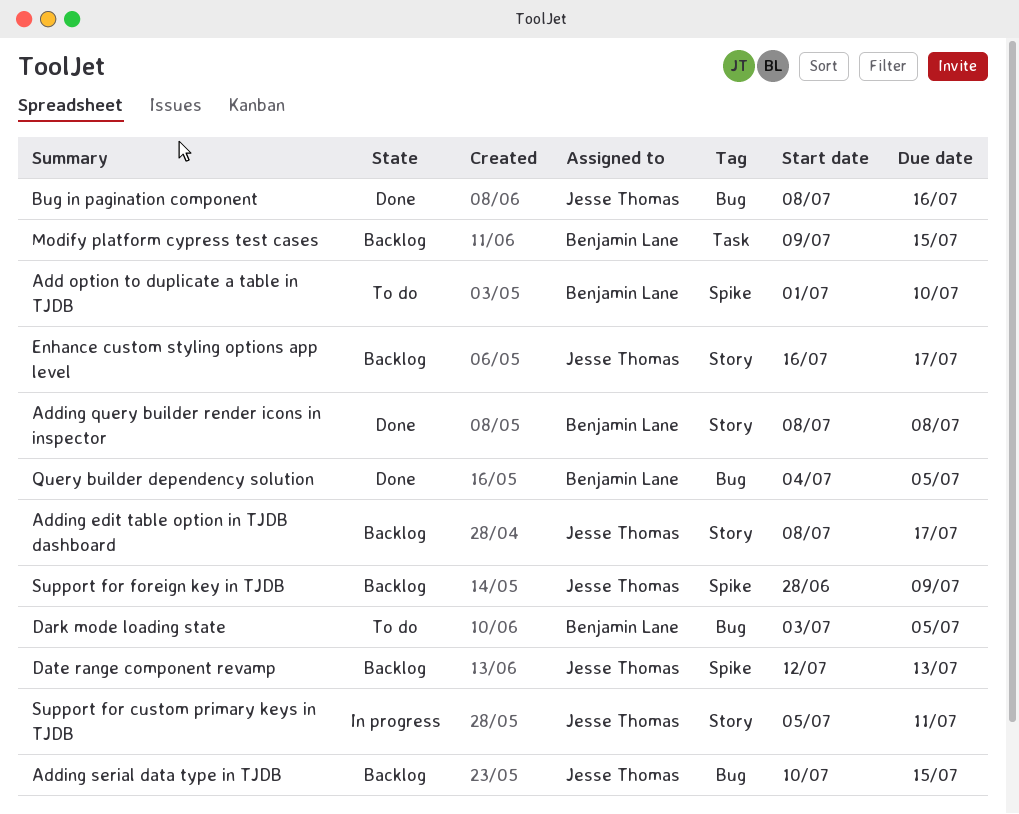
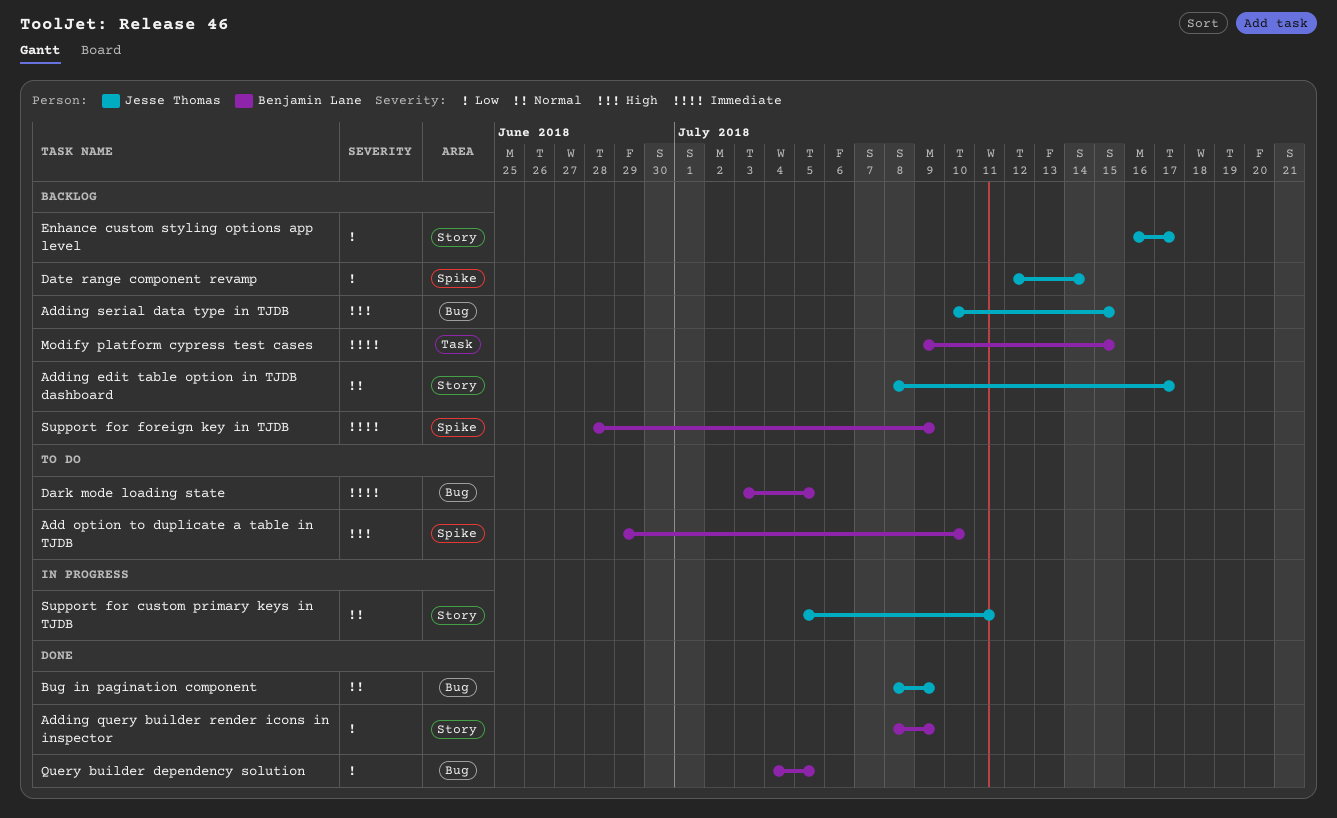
Add option to duplicate a table in TJDB, start: Jul 1 -> Jun 29
Adding query builder render icons in inspector, due: Jul 8 -> Jul 9
Bug in pagination component, due: Jul 16 -> Jul 9
Date range component revamp, due: Jul 13 -> Jul 14
Support for foreign key in TJDB, owner: Jesse Thomas -> Benjamin Lane

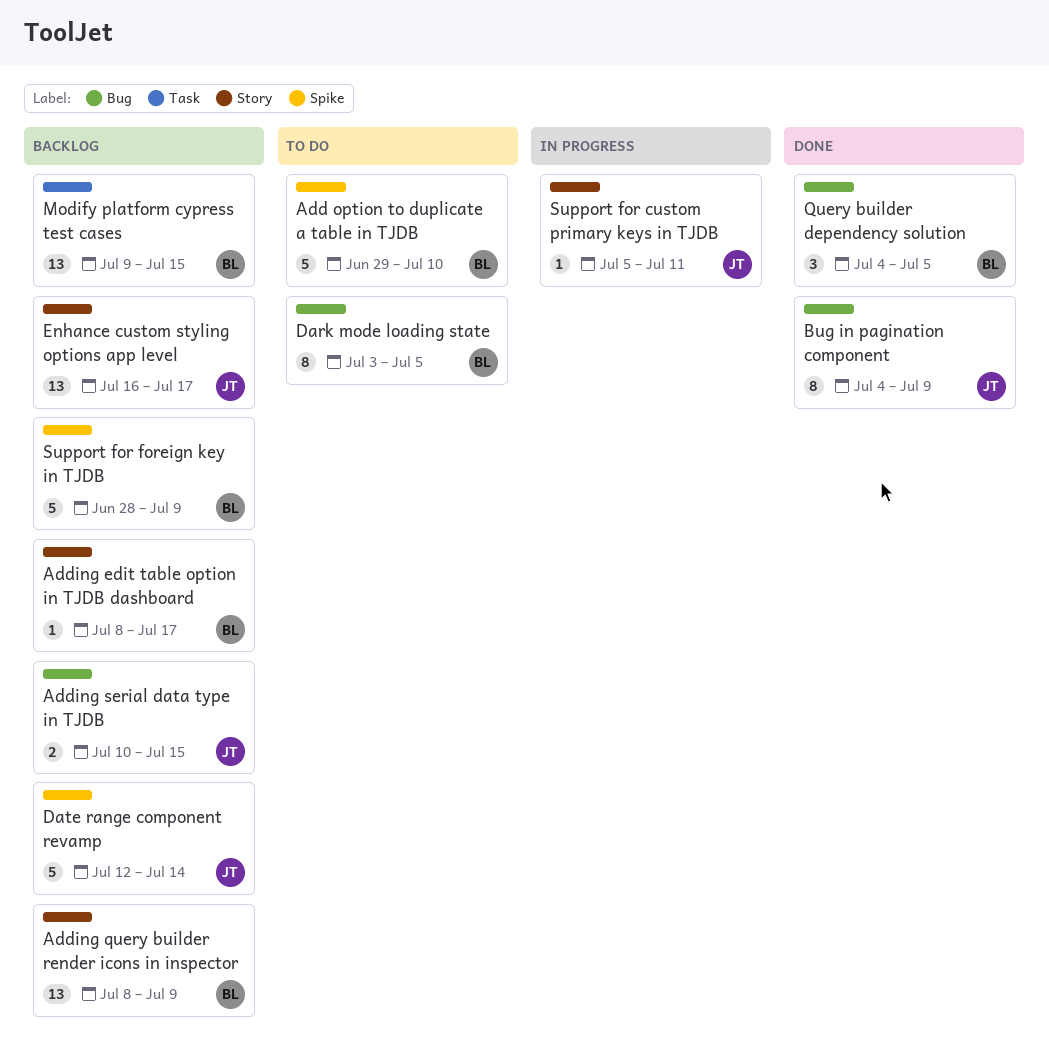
Adding edit table option in TJDB dashboard, owner: Jesse Thomas -> Benjamin Lane
Adding query builder render icons in inspector, status: Done -> Backlog
Bug in pagination component, start: Jul 8 -> Jul 4

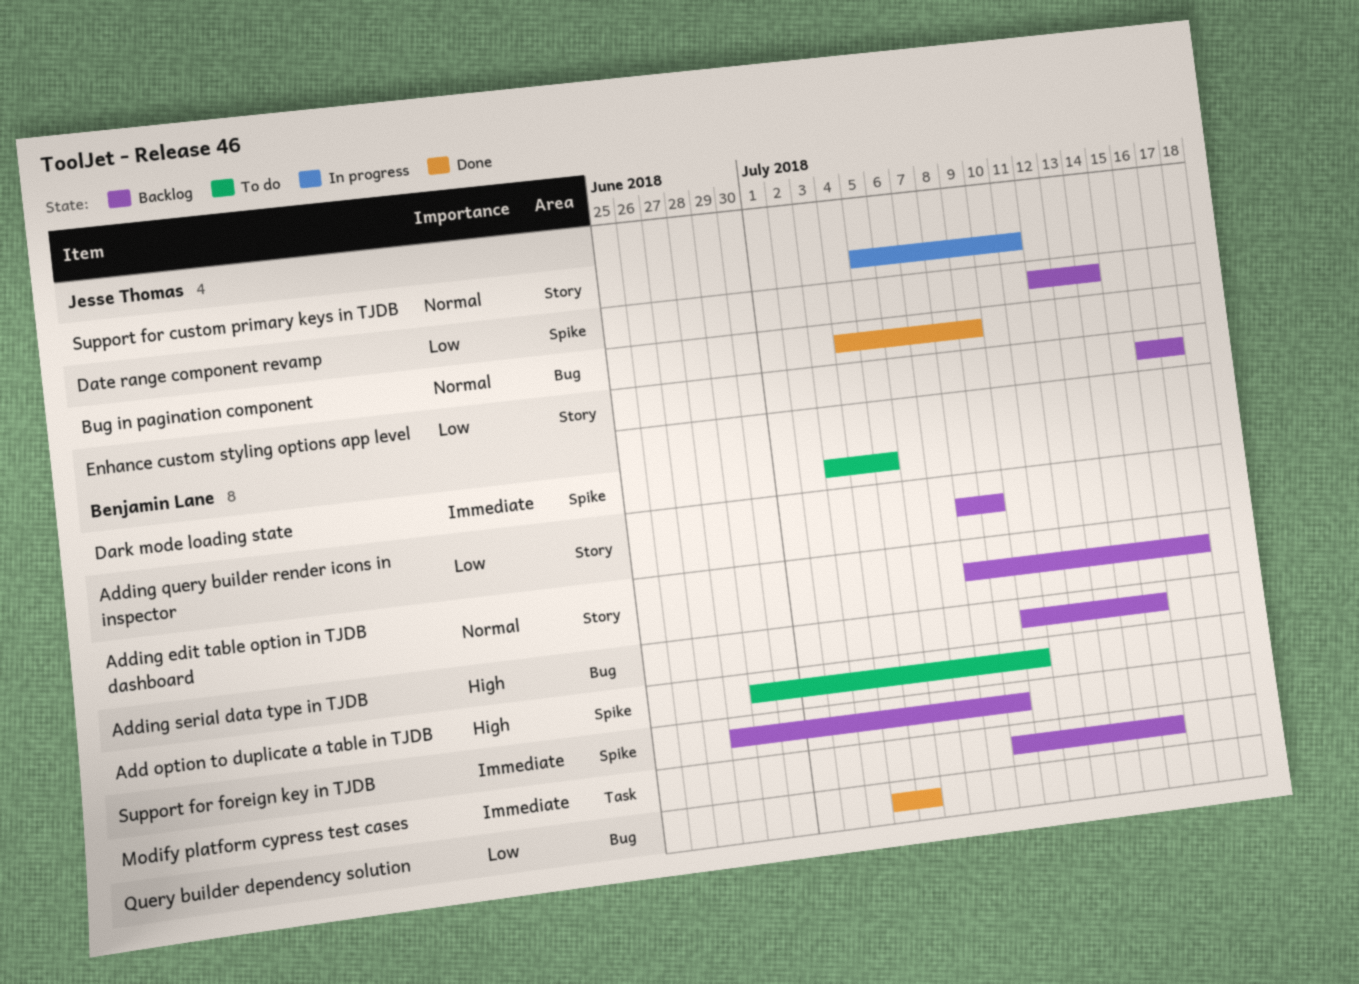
Adding serial data type in TJDB, owner: Jesse Thomas -> Benjamin Lane
Dark mode loading state, label: Bug -> Spike

